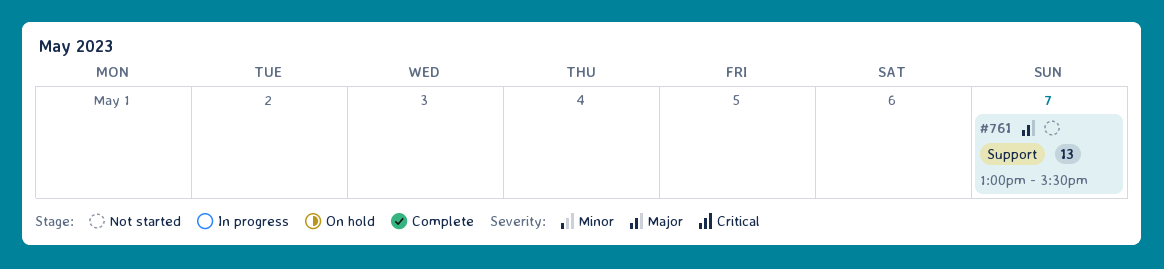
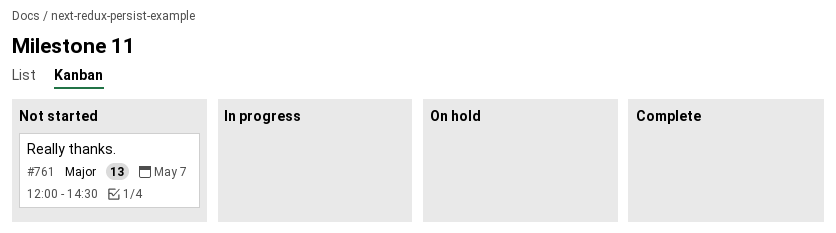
#761, begins: 13:00 -> 12:00
#761, ends: 15:30 -> 14:30

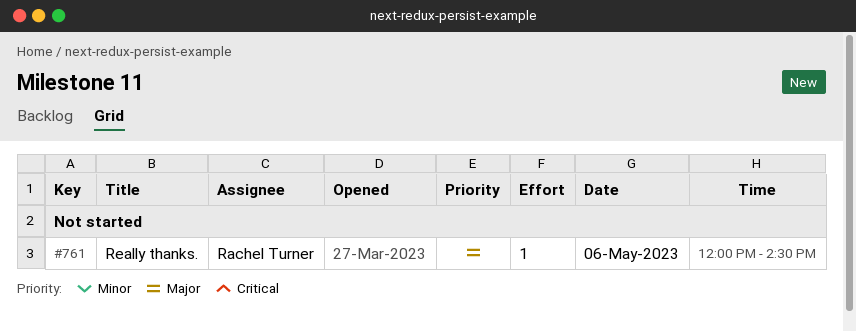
#761, estimate: 13 -> 1
#761, day: May 7 -> May 6

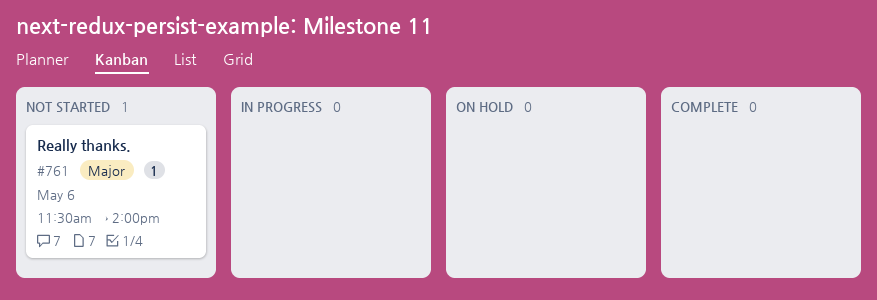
#761, begins: 12:00 -> 11:30
#761, ends: 14:30 -> 14:00

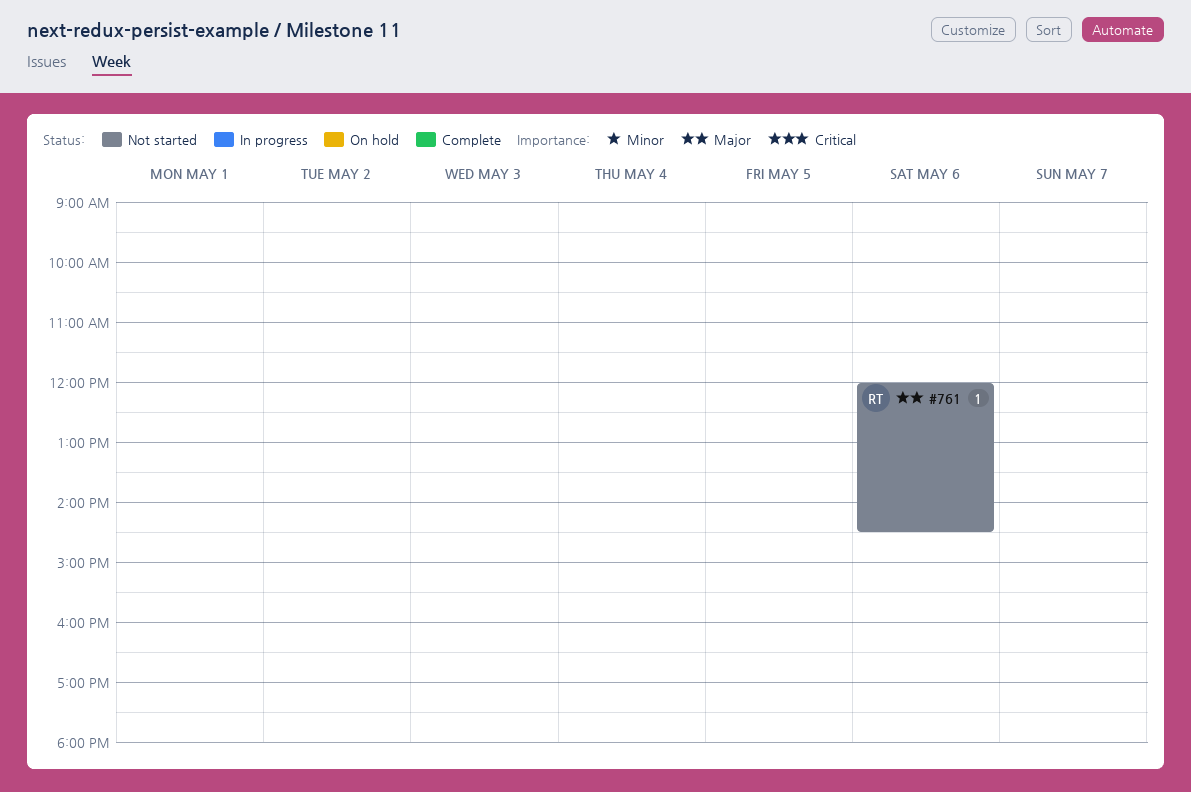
#761, begins: 11:30 -> 12:00
#761, ends: 14:00 -> 14:30

